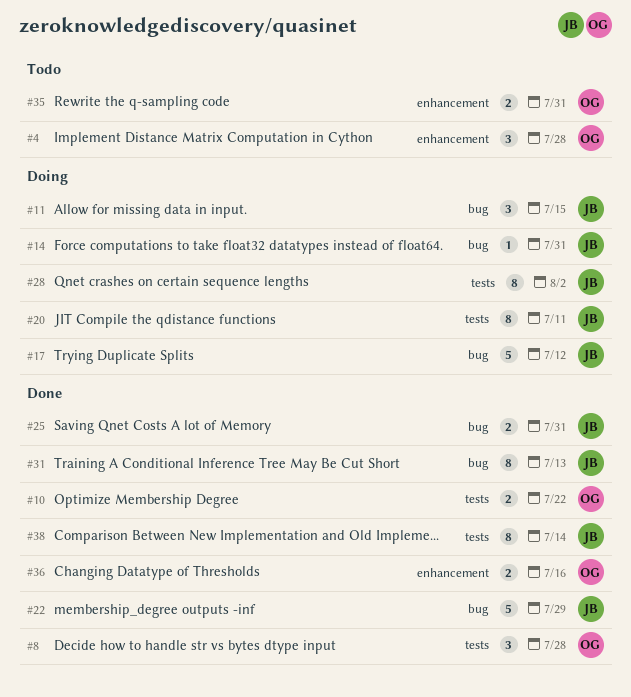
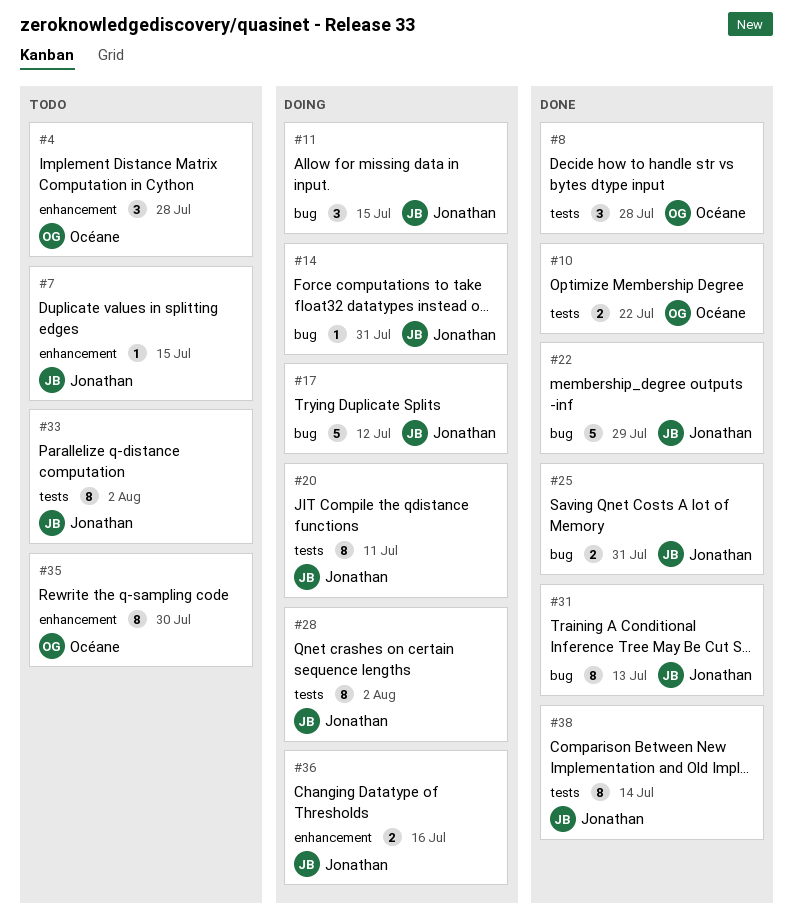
#7: none -> present
#33: none -> present
#35, estimate: 2 -> 8
#35, due: Jul 31 -> Jul 30
#36, status: Done -> Doing
#36, owner: Océane -> Jonathan

